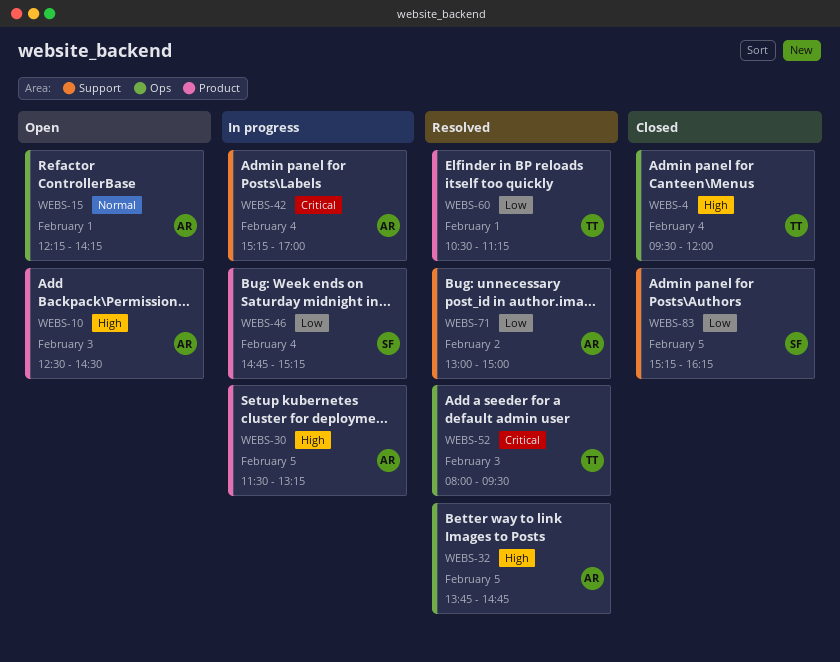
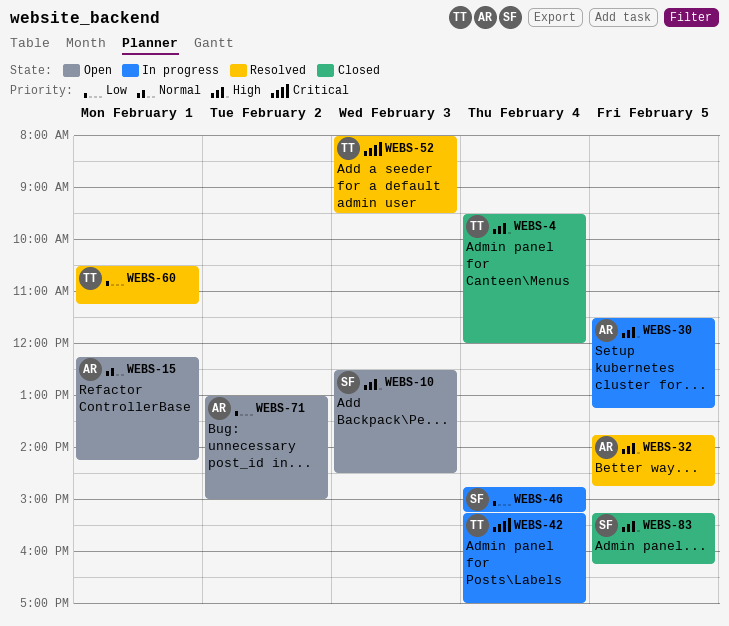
WEBS-10, owner: AR -> SF
WEBS-42, owner: AR -> TT
WEBS-71, status: Resolved -> Open
WEBS-83, priority: Low -> High

